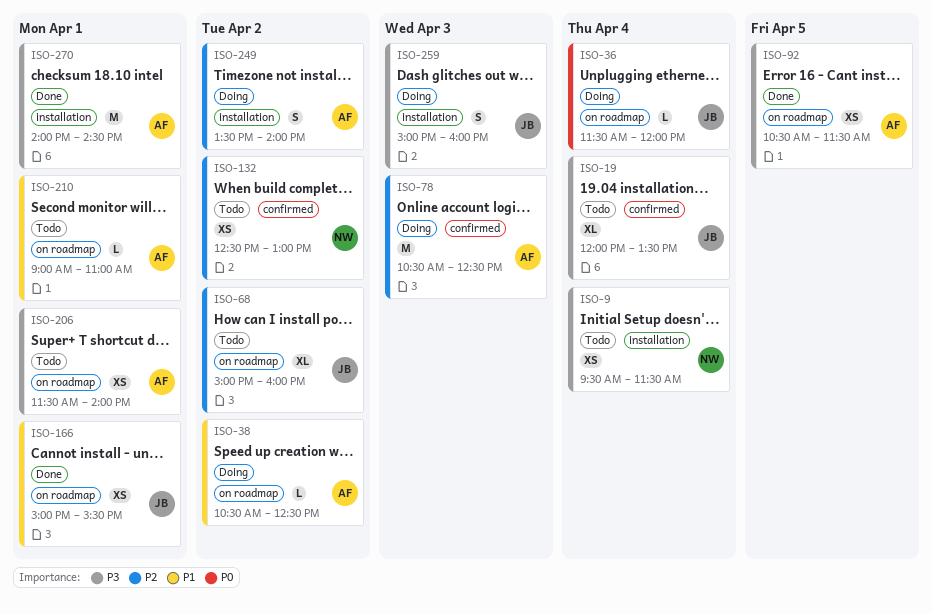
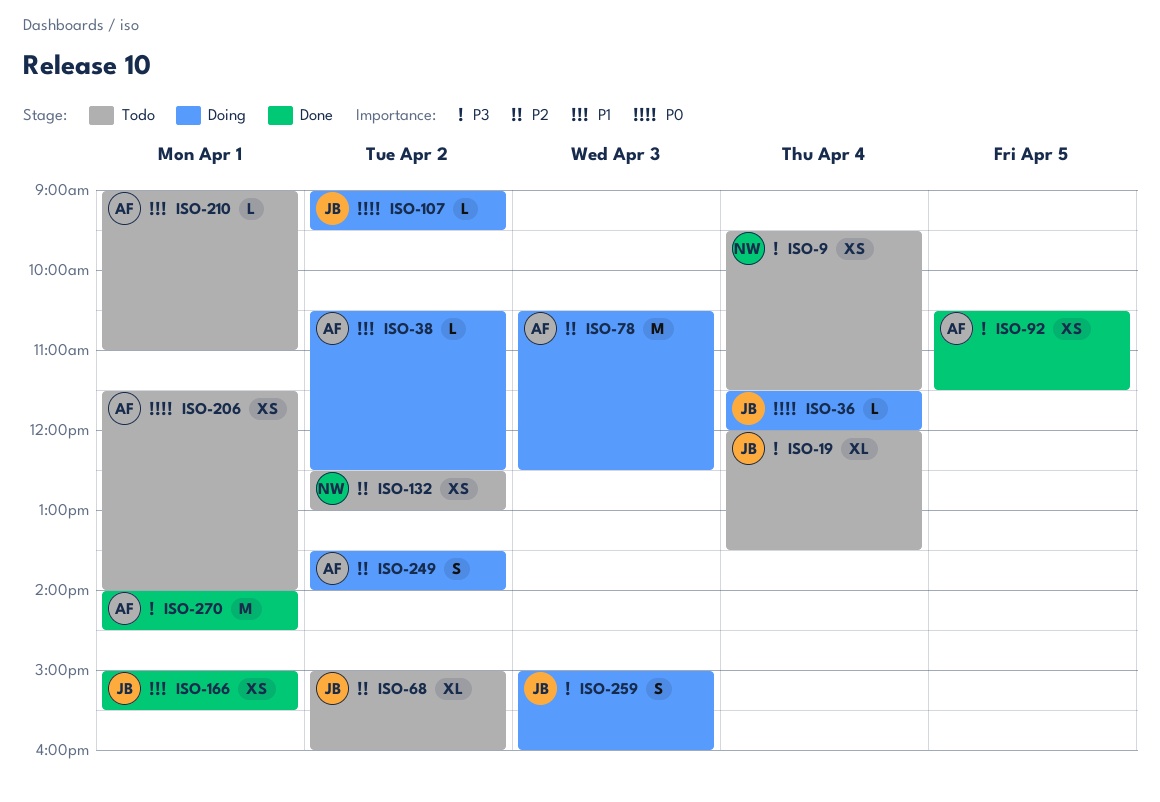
ISO-107: none -> present
ISO-206, priority: P3 -> P0

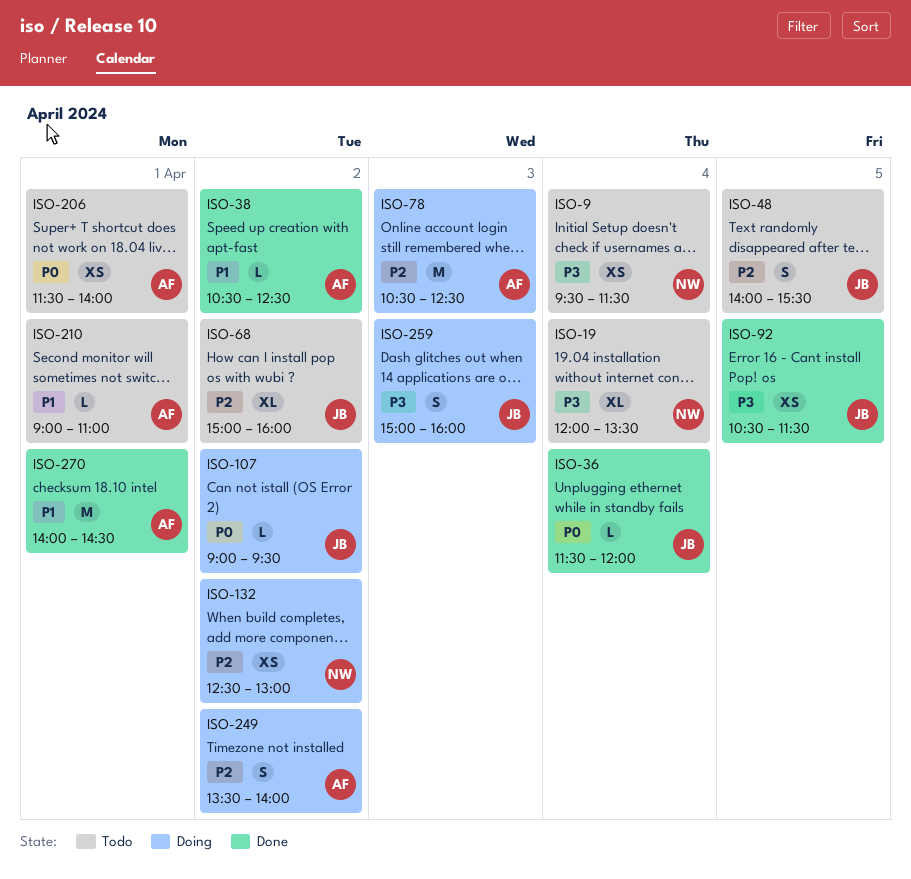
ISO-19, owner: JB -> NW
ISO-36, status: Doing -> Done
ISO-38, status: Doing -> Done
ISO-48: none -> present
ISO-92, owner: AF -> JB
ISO-132, status: Todo -> Doing
ISO-166: present -> none
ISO-270, priority: P3 -> P1

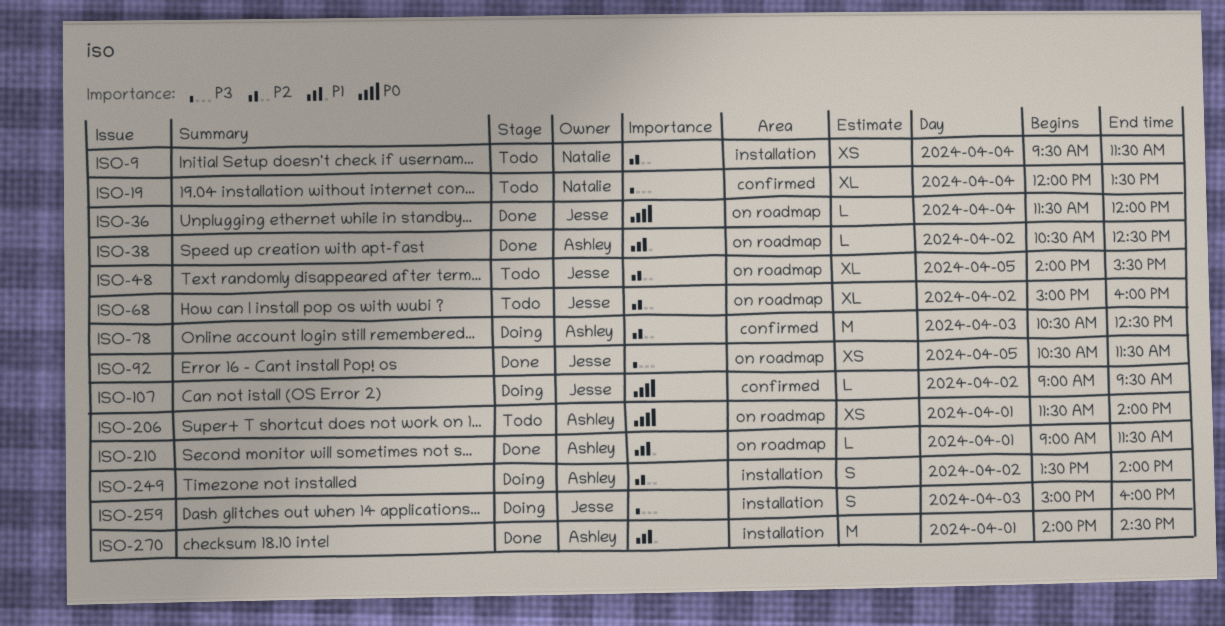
ISO-9, priority: P3 -> P2
ISO-48, estimate: S -> XL
ISO-132: present -> none
ISO-210, status: Todo -> Done
ISO-210, ends: 11:00 -> 11:30

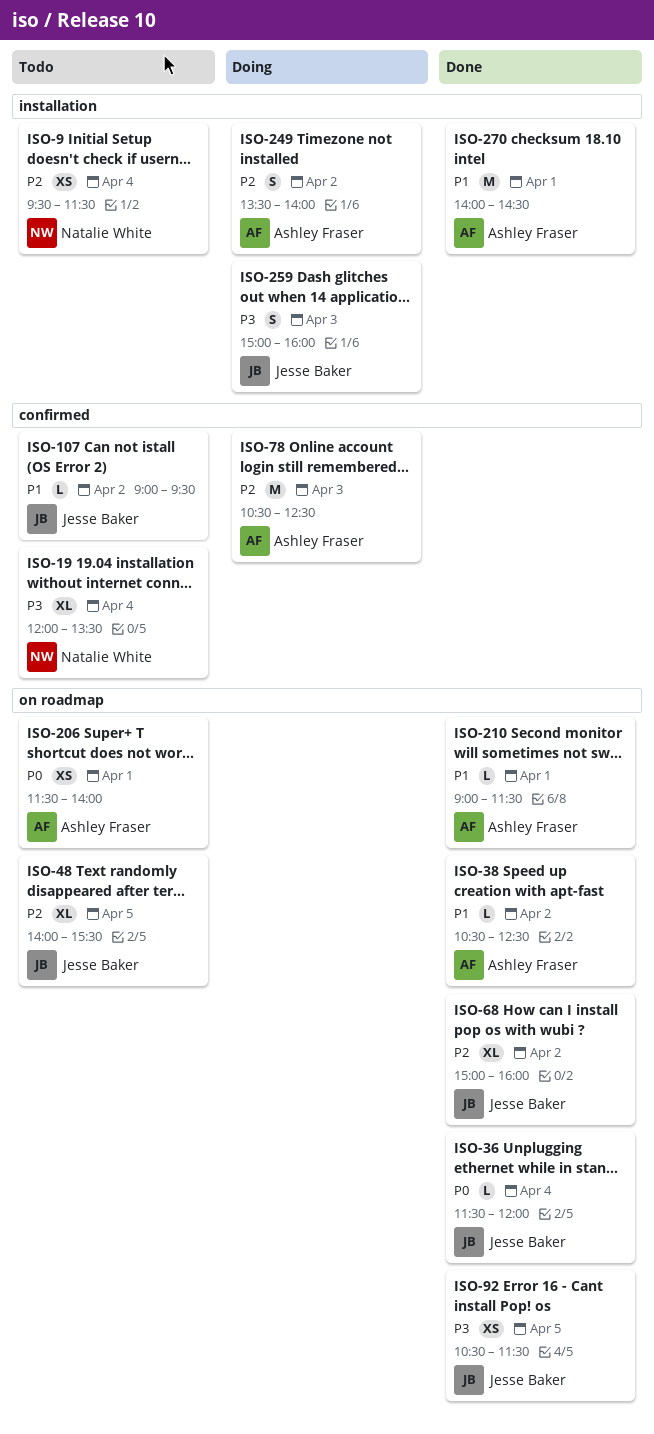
ISO-68, status: Todo -> Done
ISO-107, status: Doing -> Todo
ISO-107, priority: P0 -> P1

